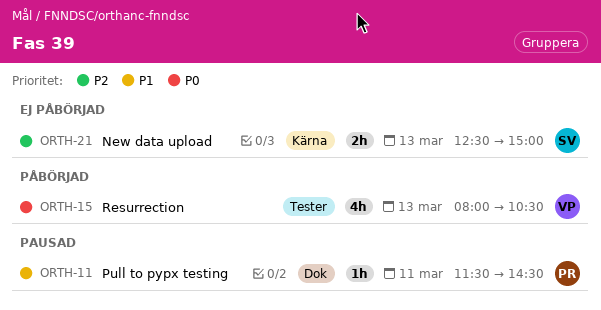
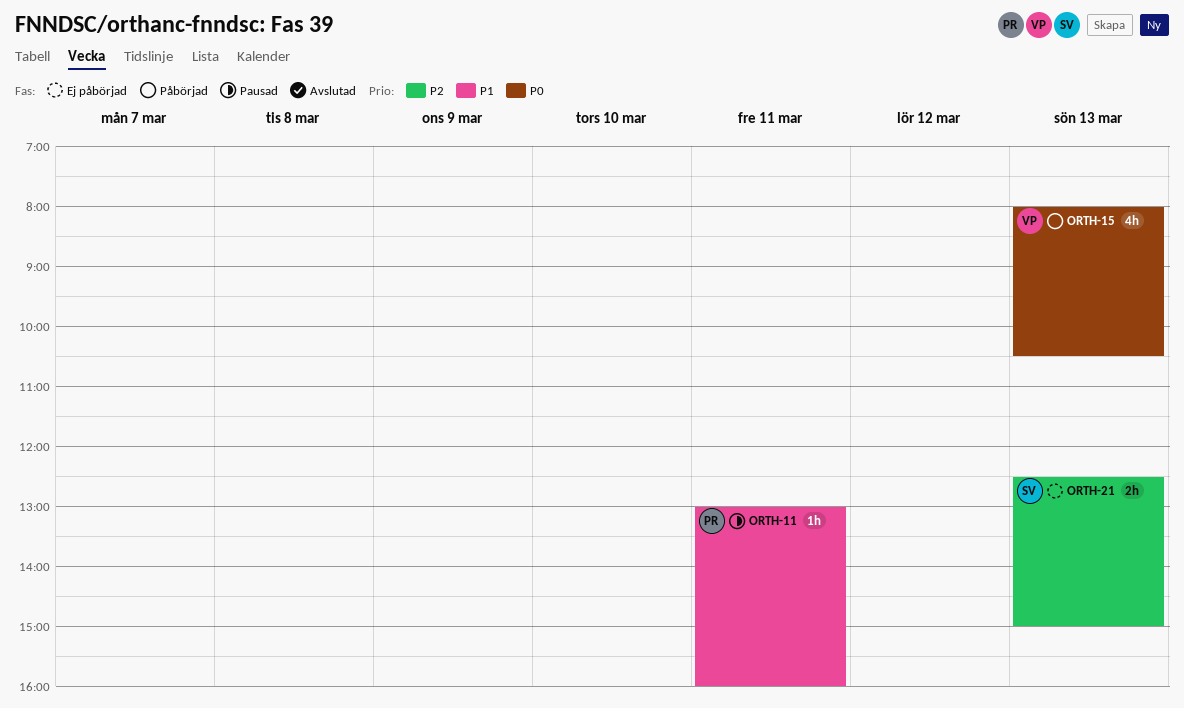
ORTH-11, begins: 11:30 -> 13:00
ORTH-11, ends: 14:30 -> 16:00

